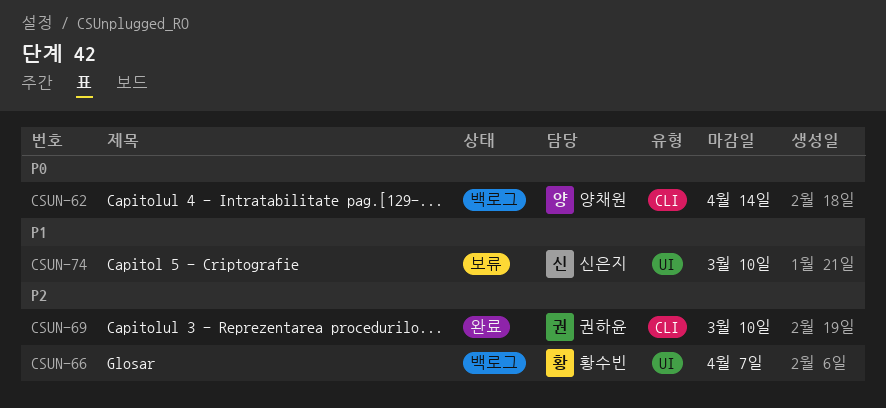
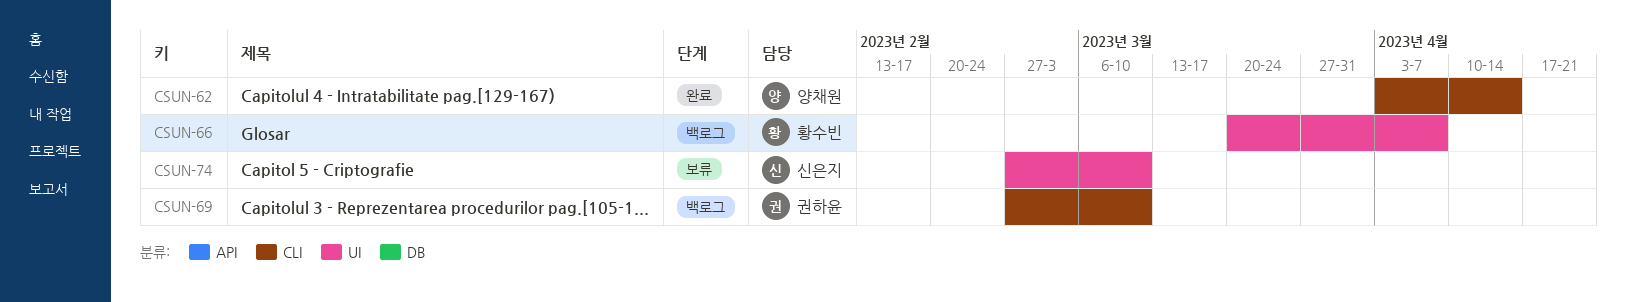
CSUN-62, status: 백로그 -> 완료
CSUN-69, status: 완료 -> 백로그

